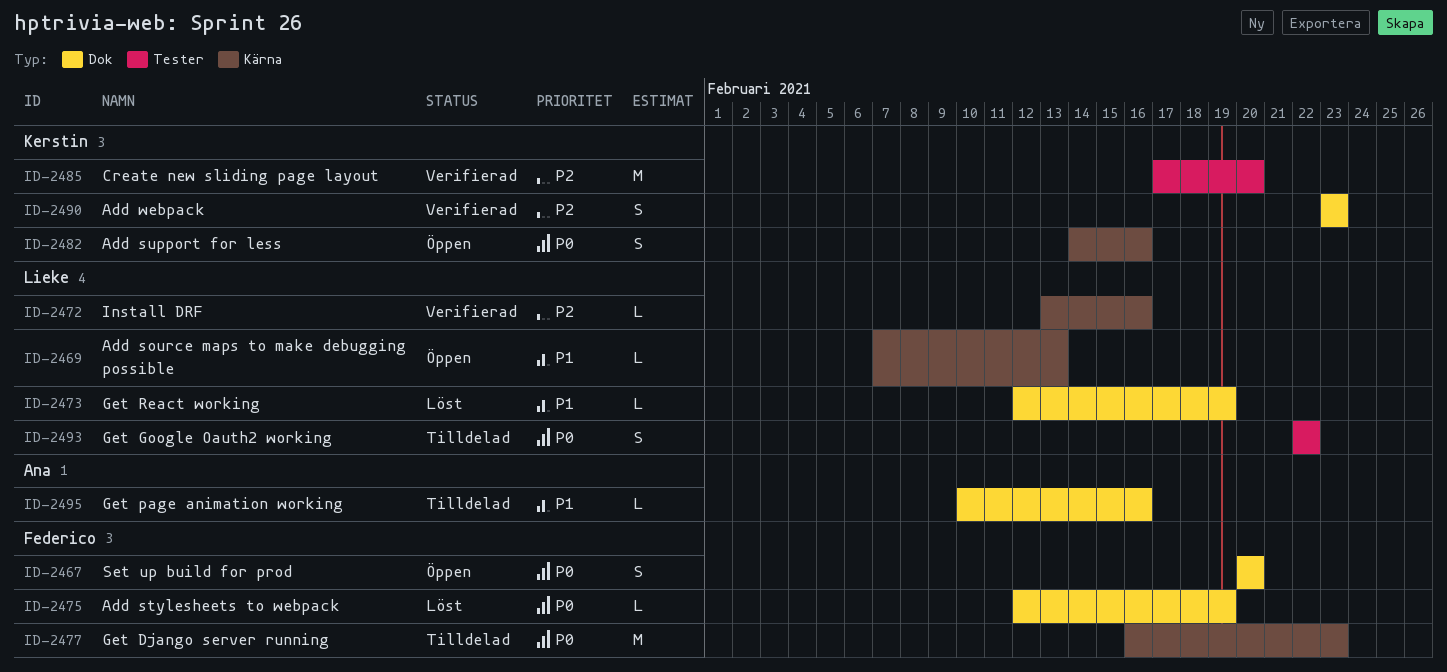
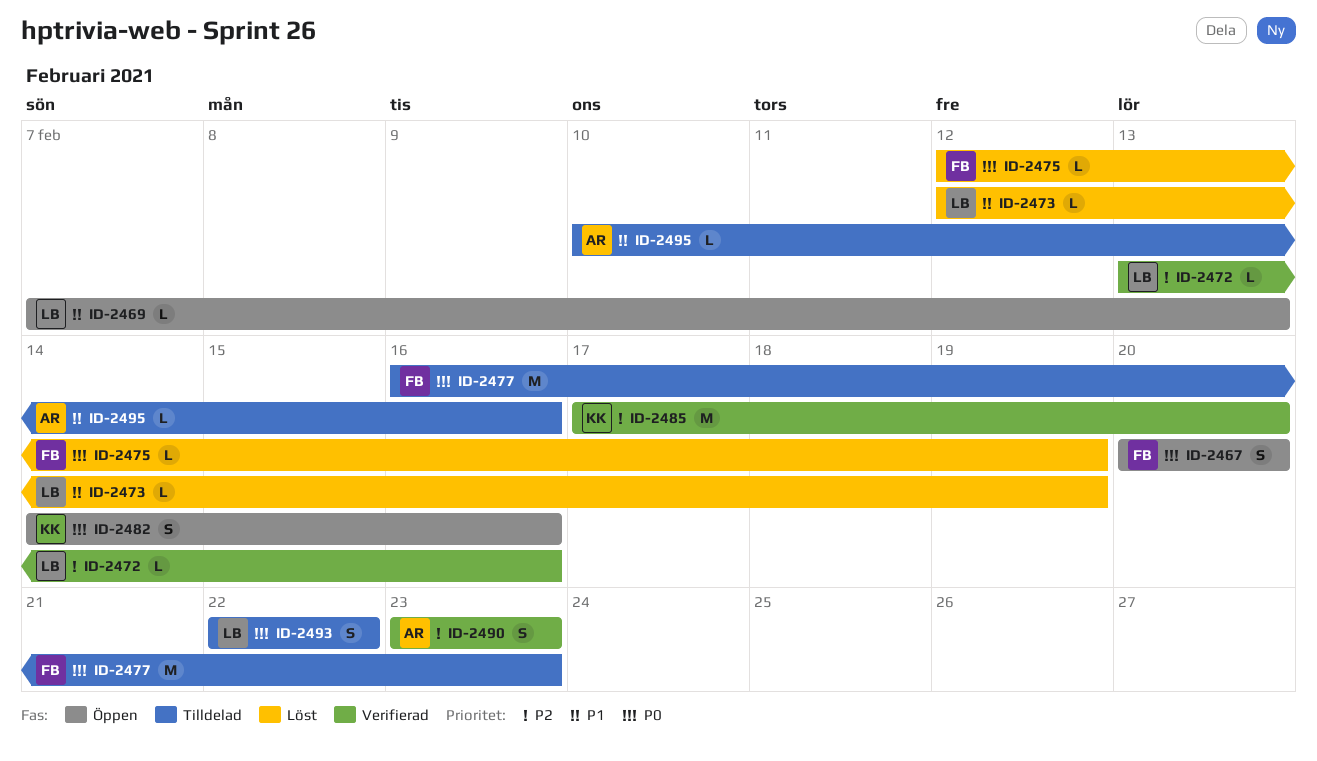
ID-2490, owner: Kerstin -> Ana

